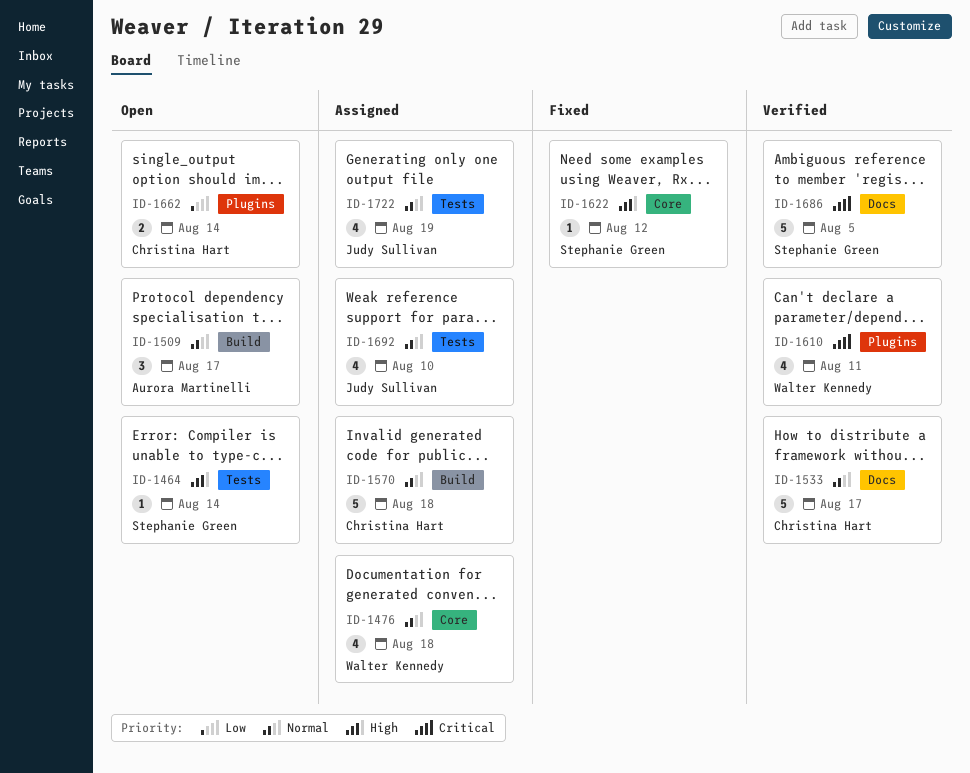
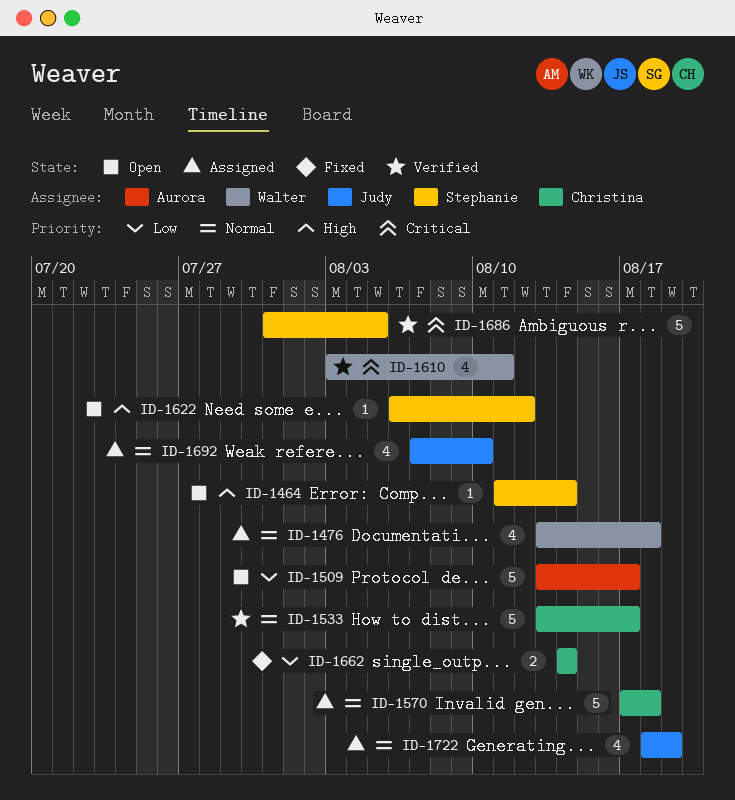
ID-1509, priority: Normal -> Low
ID-1509, estimate: 3 -> 5
ID-1622, status: Fixed -> Open
ID-1662, status: Open -> Fixed

